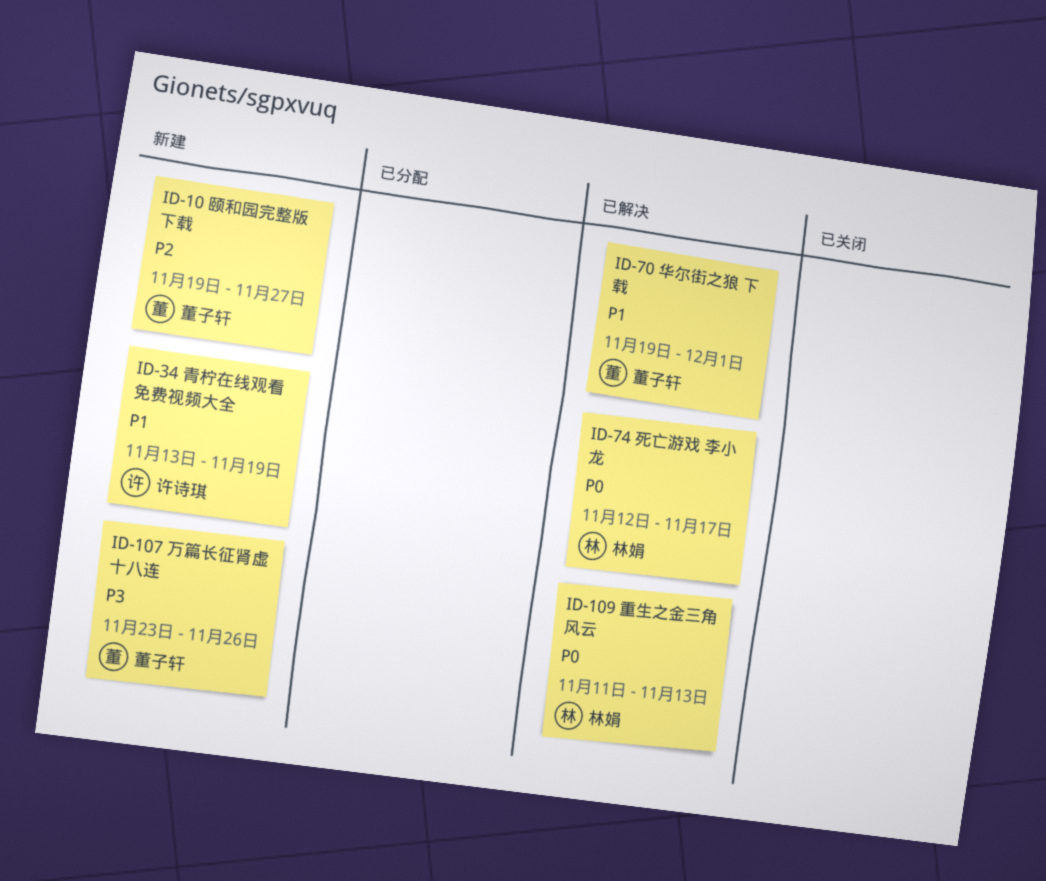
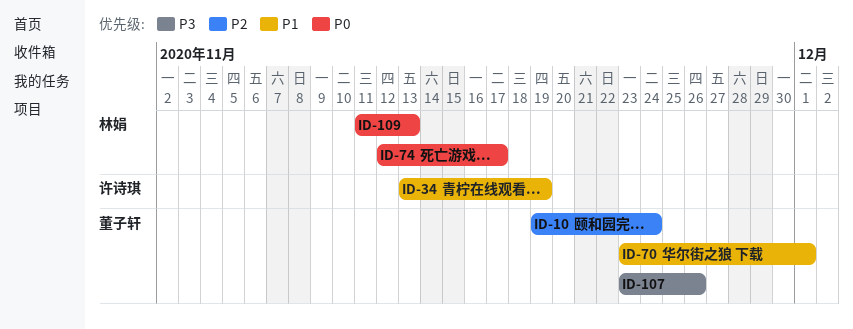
ID-10, due: Nov 27 -> Nov 24
ID-70, start: Nov 19 -> Nov 23

